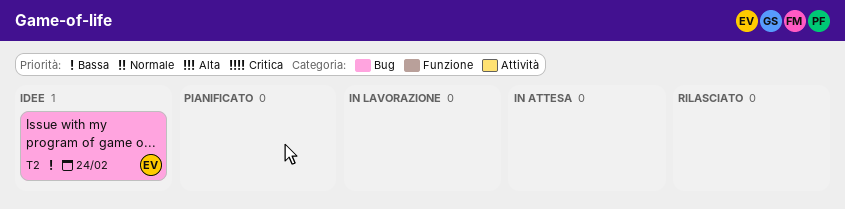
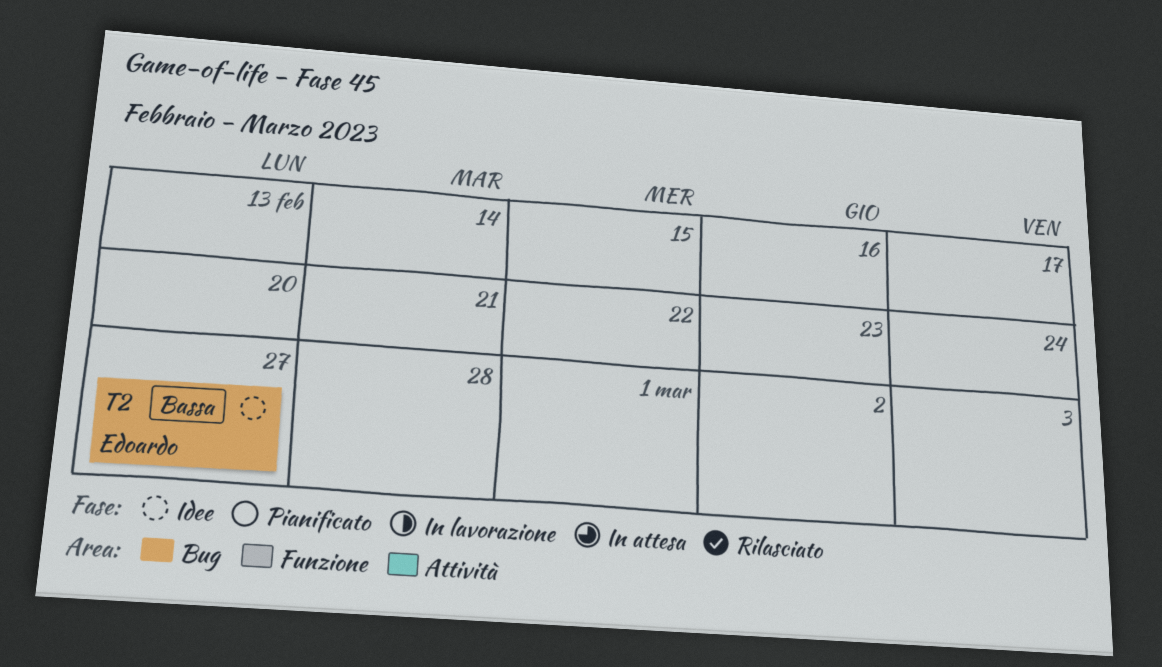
T2, due: Feb 24 -> Feb 27

